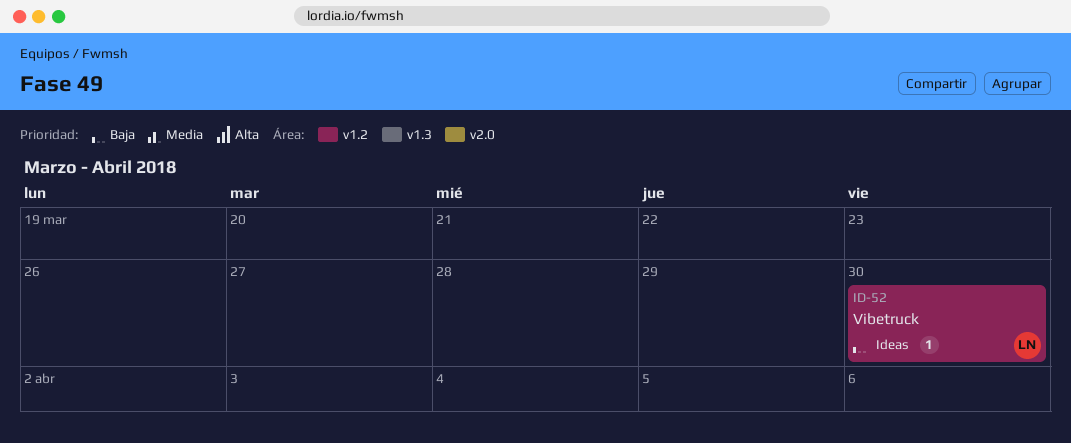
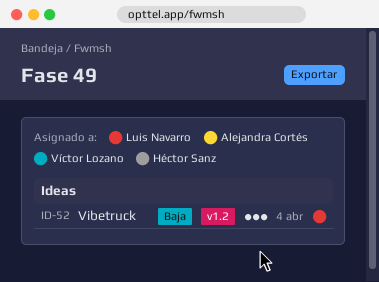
ID-52, estimate: 1 -> 3
ID-52, due: Mar 30 -> Apr 4

